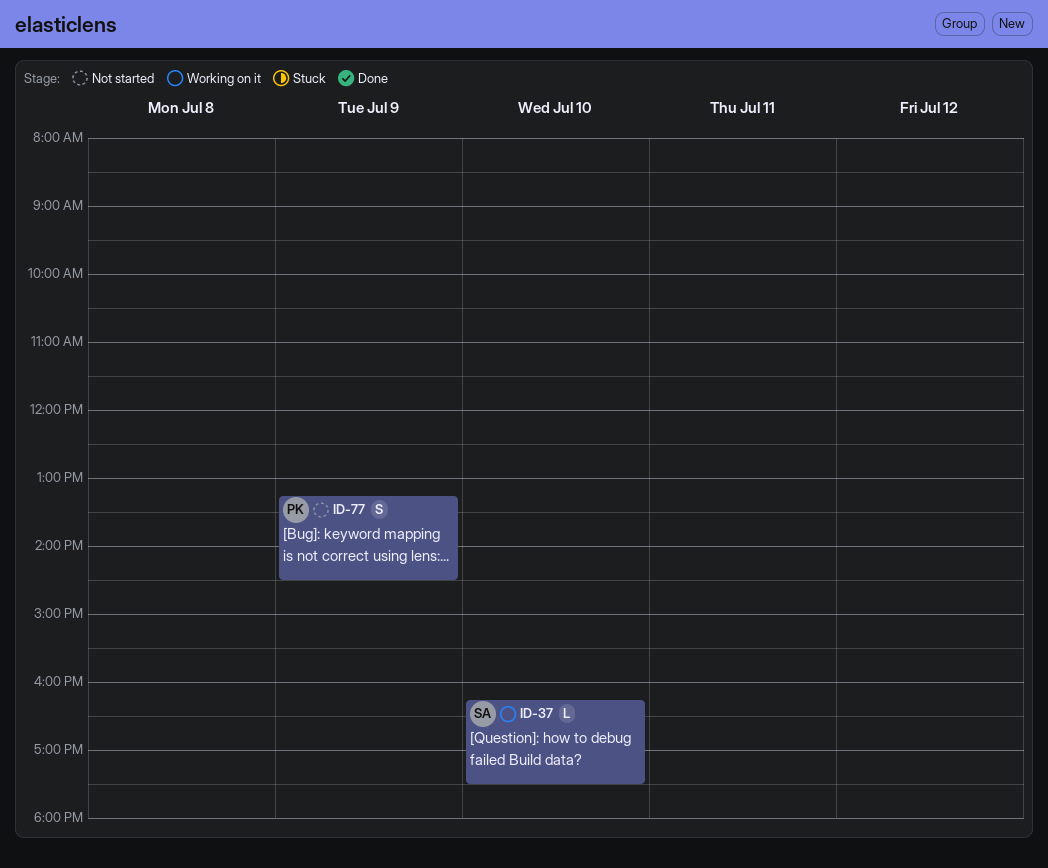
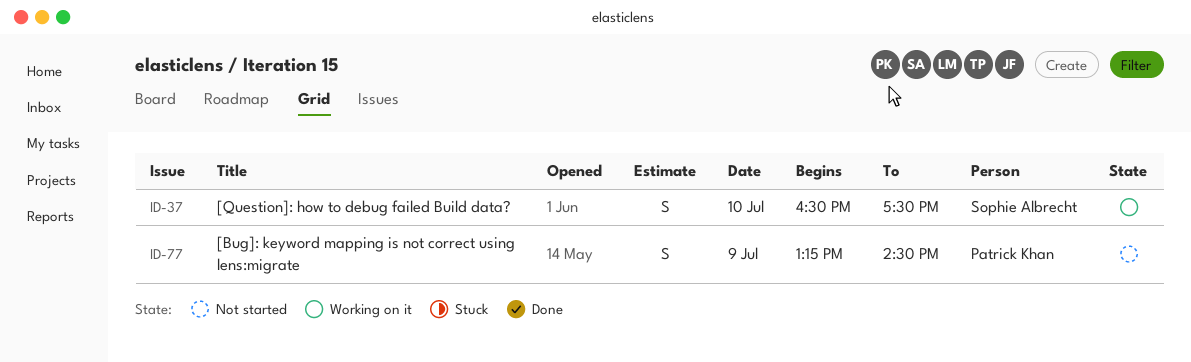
ID-37, estimate: L -> S
ID-37, begins: 16:15 -> 16:30

